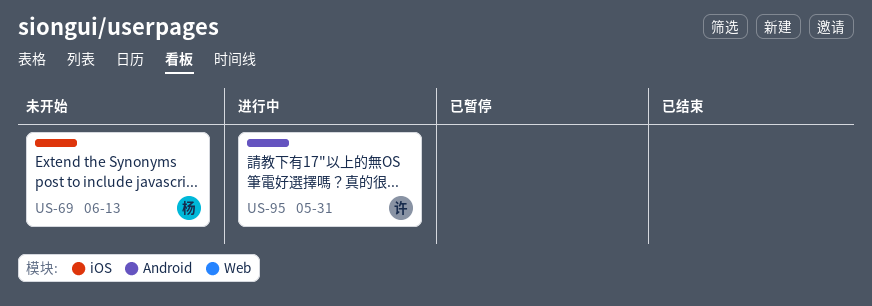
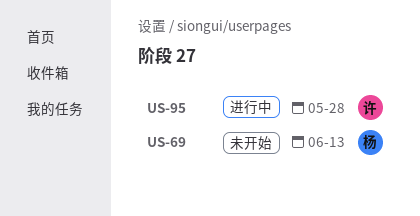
US-95, due: May 31 -> May 28

